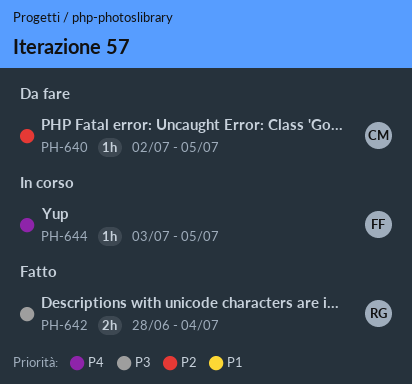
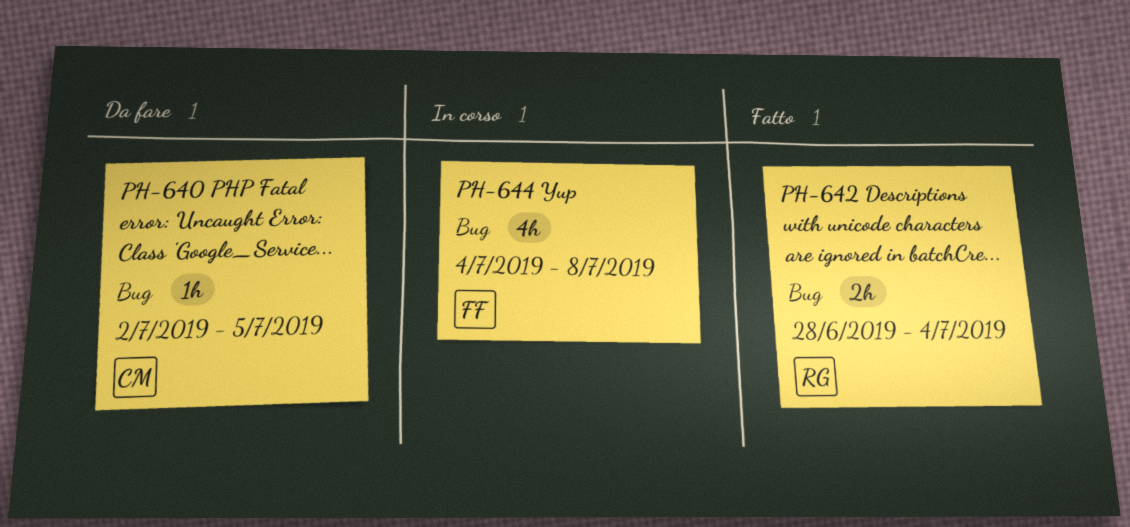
PH-644, estimate: 1h -> 4h
PH-644, start: Jul 3 -> Jul 4
PH-644, due: Jul 5 -> Jul 8

